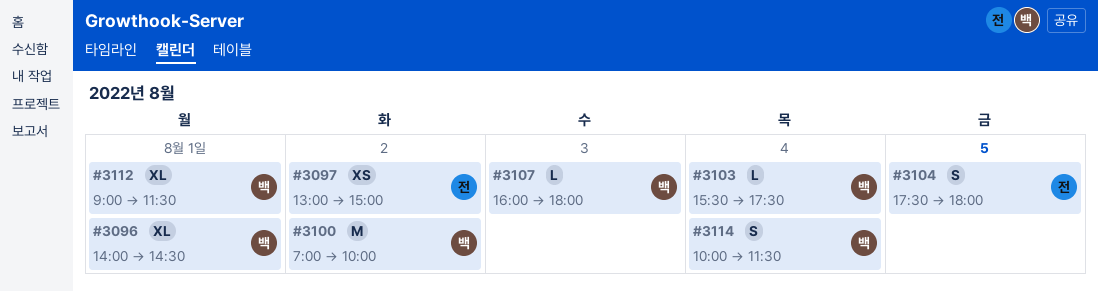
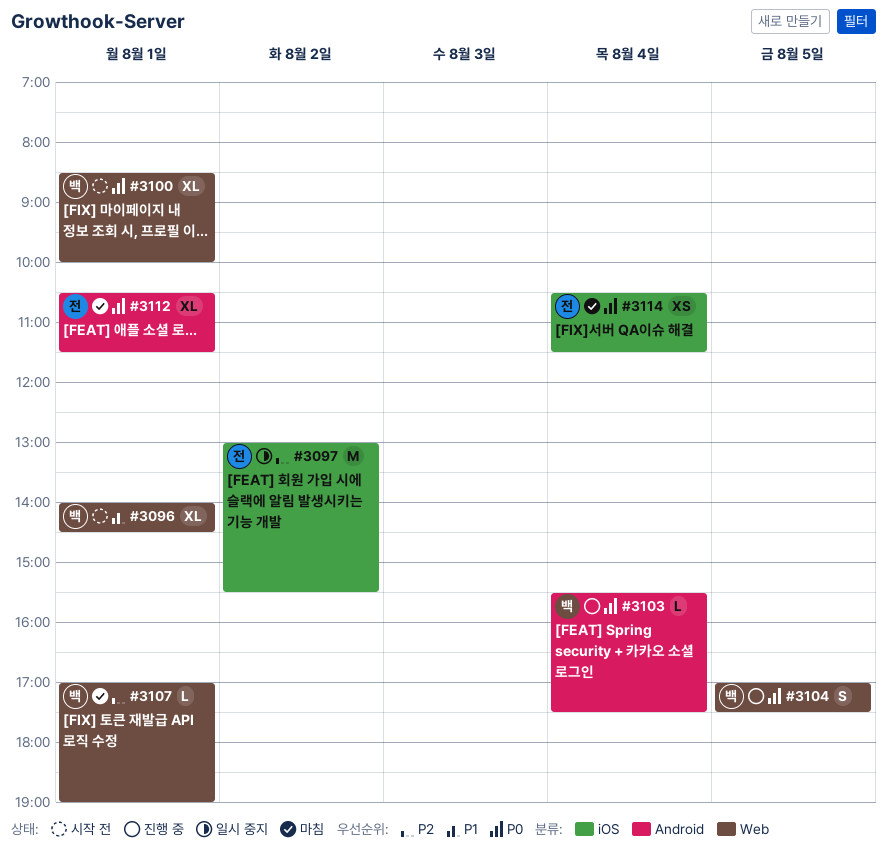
#3097, estimate: XS -> M
#3097, ends: 15:00 -> 15:30
#3100, estimate: M -> XL
#3100, day: Aug 2 -> Aug 1
#3100, begins: 07:00 -> 08:30
#3104, owner: 전 -> 백
#3104, begins: 17:30 -> 17:00
#3104, ends: 18:00 -> 17:30
#3107, day: Aug 3 -> Aug 1
#3107, begins: 16:00 -> 17:00
#3107, ends: 18:00 -> 19:00
#3112, owner: 백 -> 전
#3112, begins: 09:00 -> 10:30
#3114, owner: 백 -> 전
#3114, estimate: S -> XS
#3114, begins: 10:00 -> 10:30

